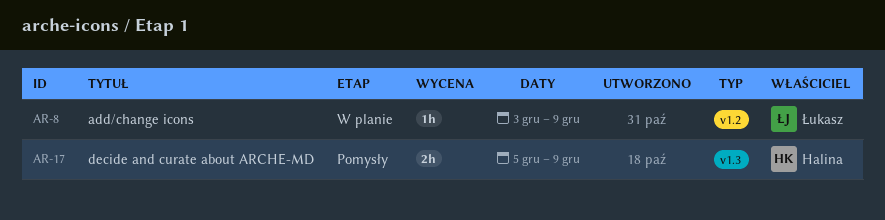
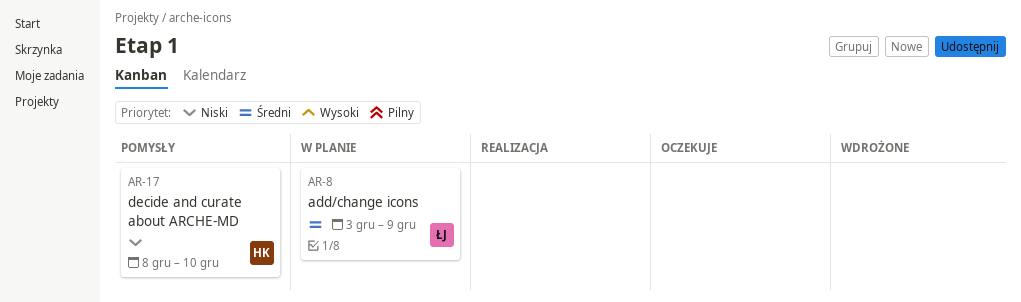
AR-17, start: Dec 5 -> Dec 8
AR-17, due: Dec 9 -> Dec 10

